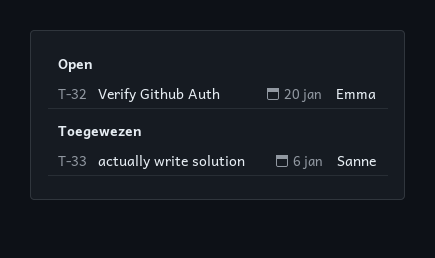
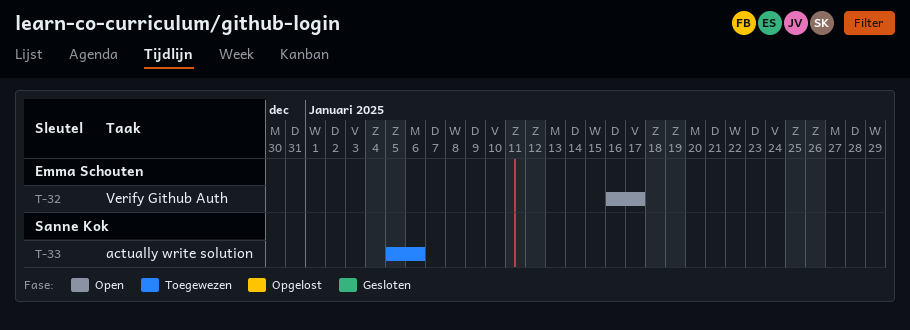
T-32, due: Jan 20 -> Jan 17

